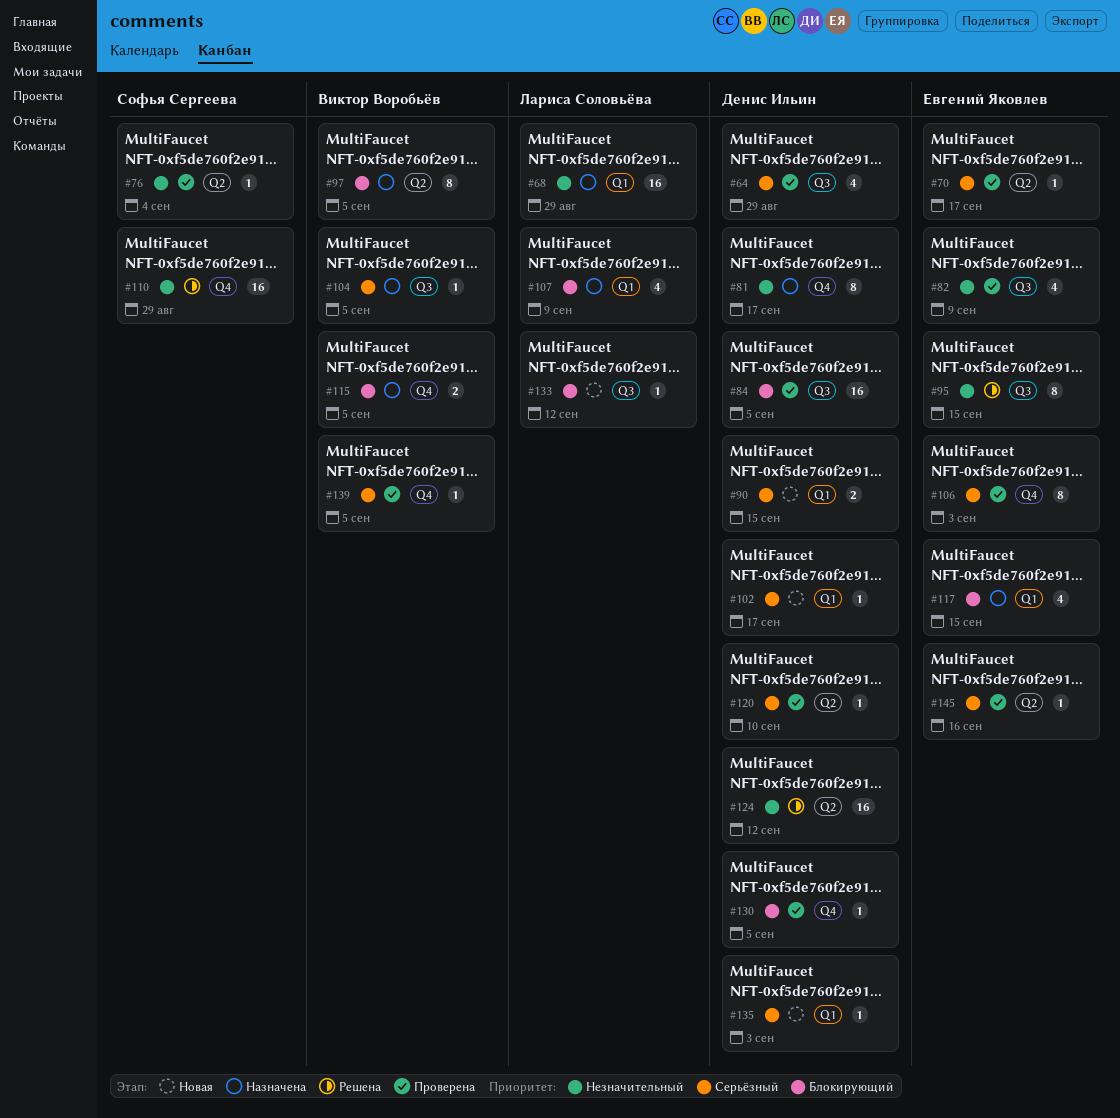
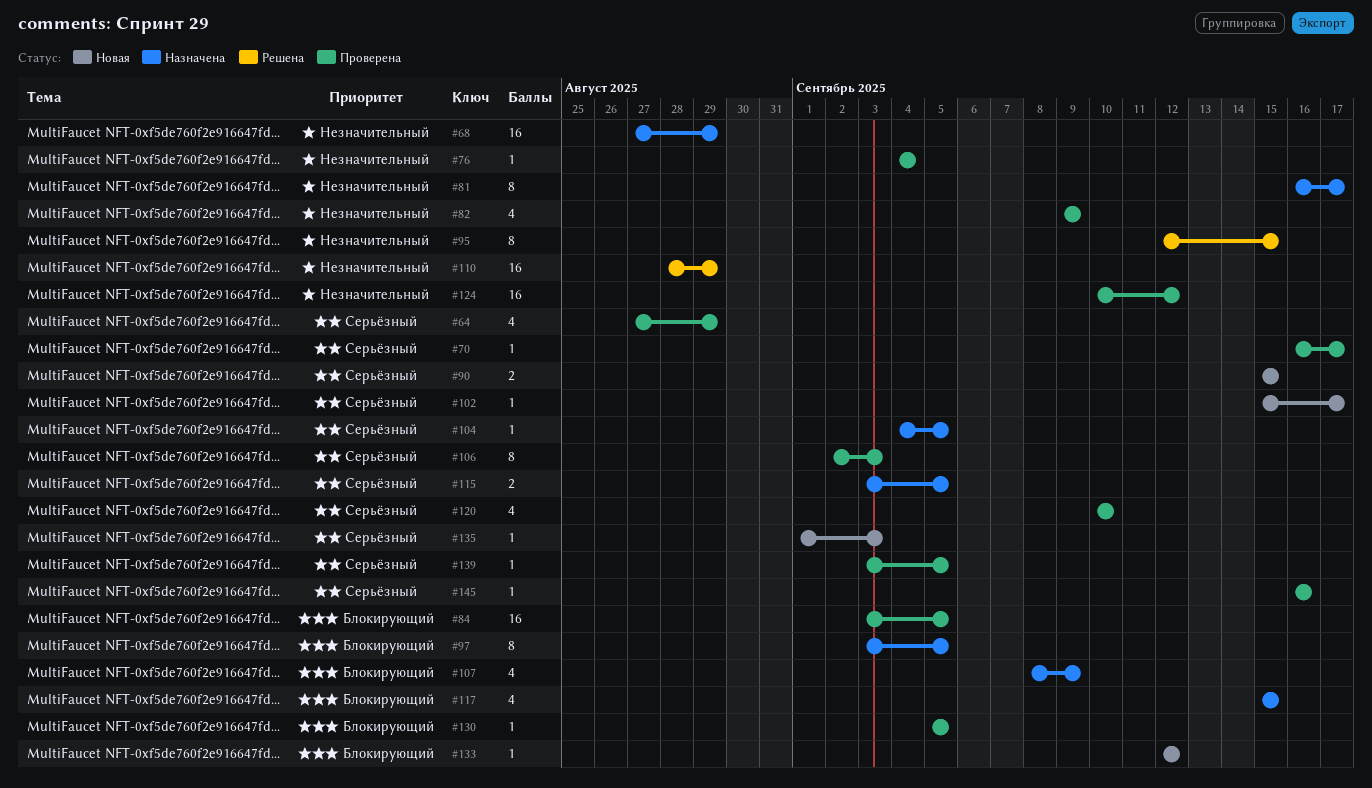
#115, priority: Блокирующий -> Серьёзный
#120, estimate: 1 -> 4
#124, status: Решена -> Проверена

